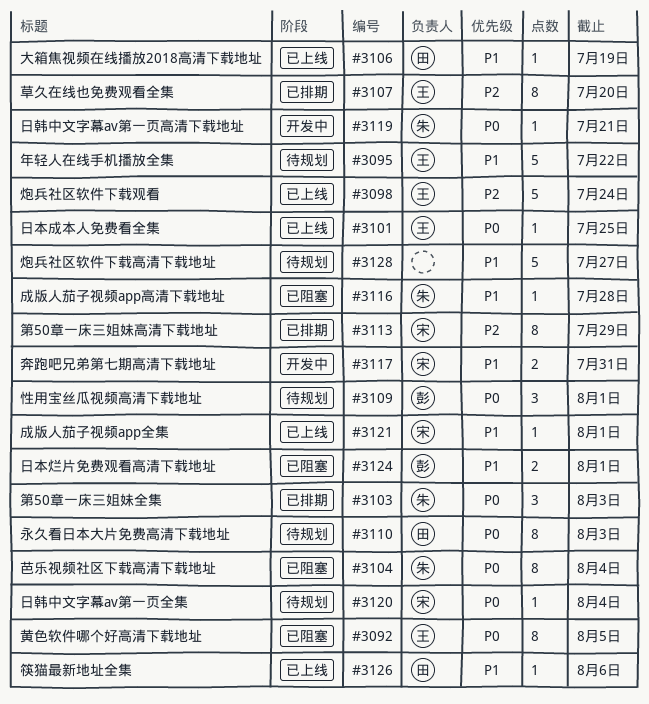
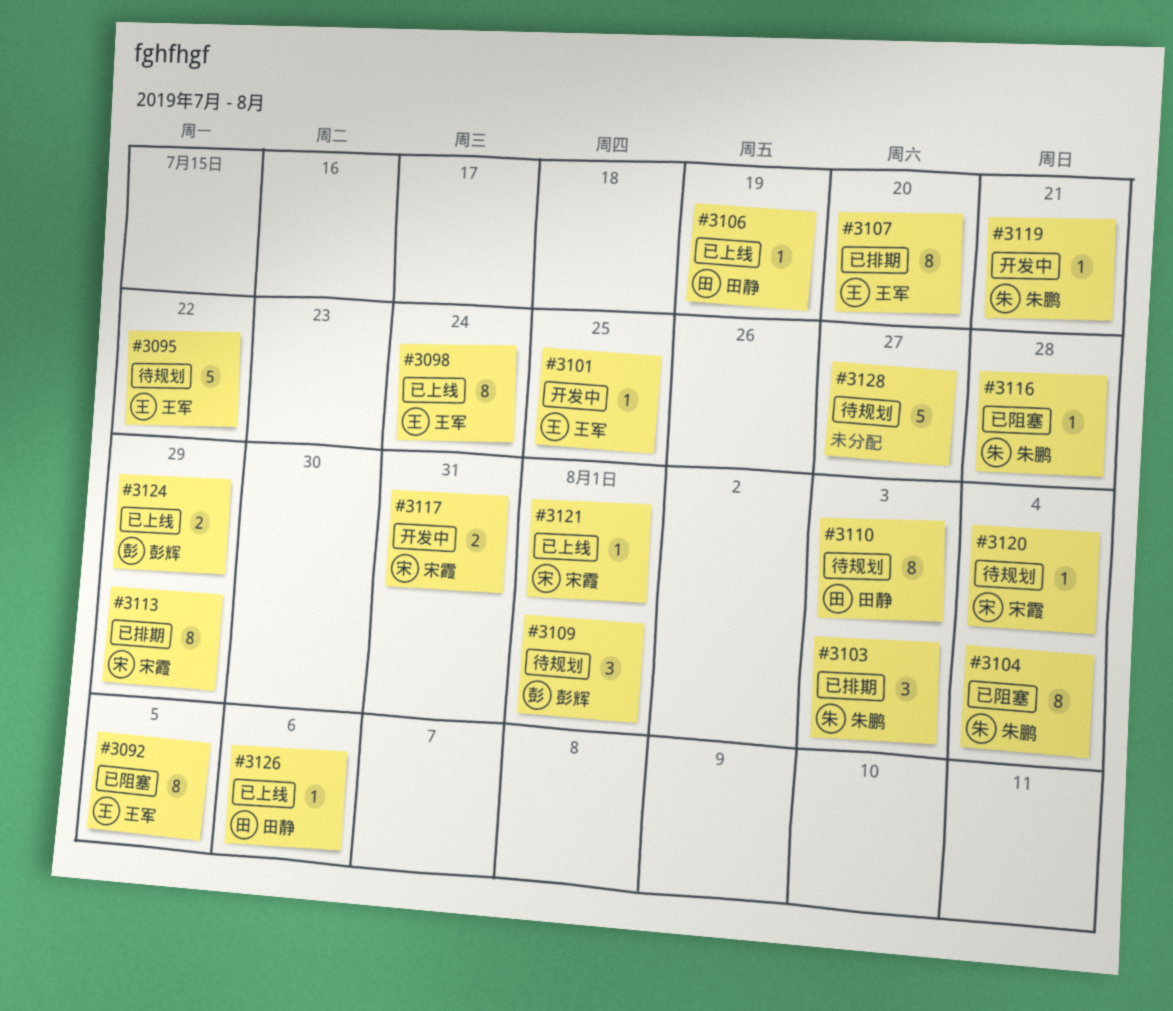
#3098, estimate: 5 -> 8
#3101, status: 已上线 -> 开发中
#3124, status: 已阻塞 -> 已上线
#3124, due: Aug 1 -> Jul 29

